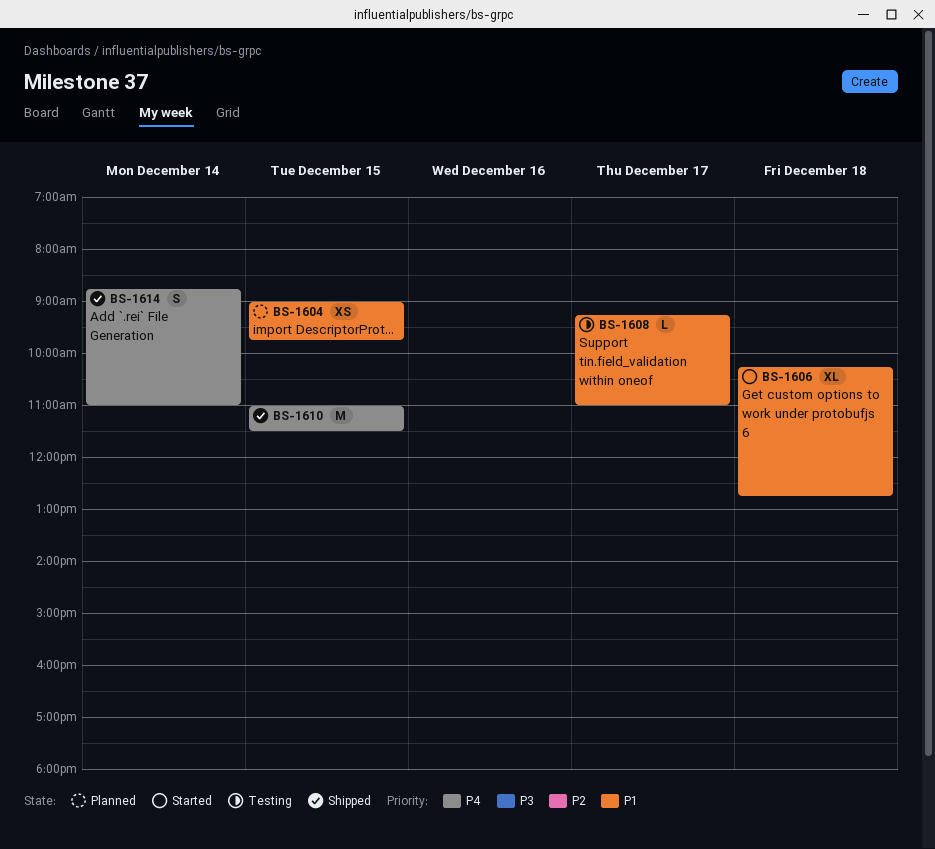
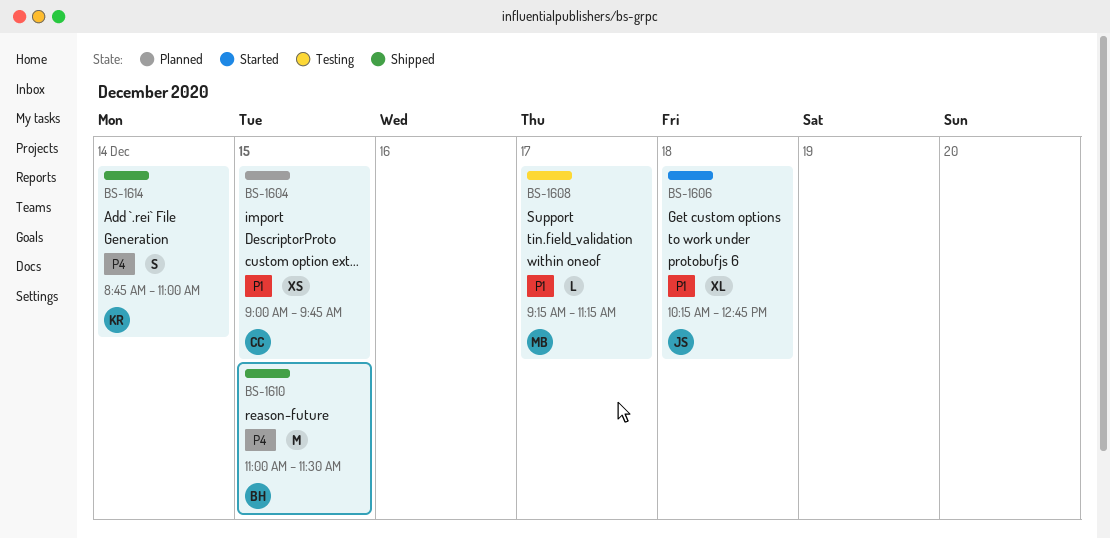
BS-1608, ends: 11:00 -> 11:15

